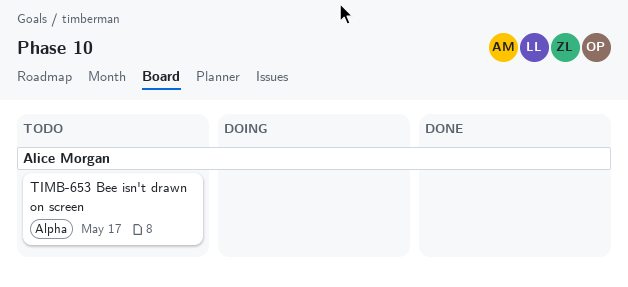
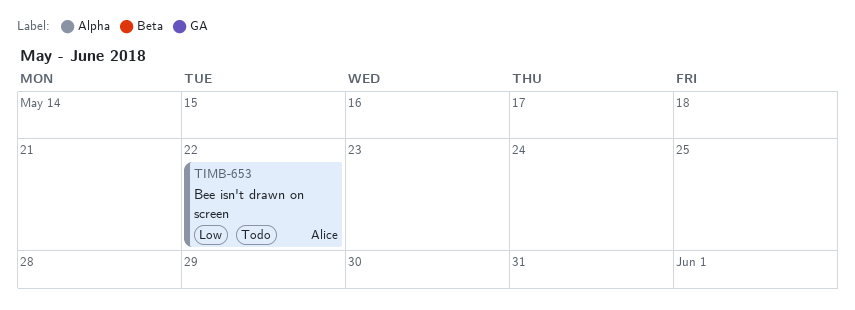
TIMB-653, due: May 17 -> May 22

